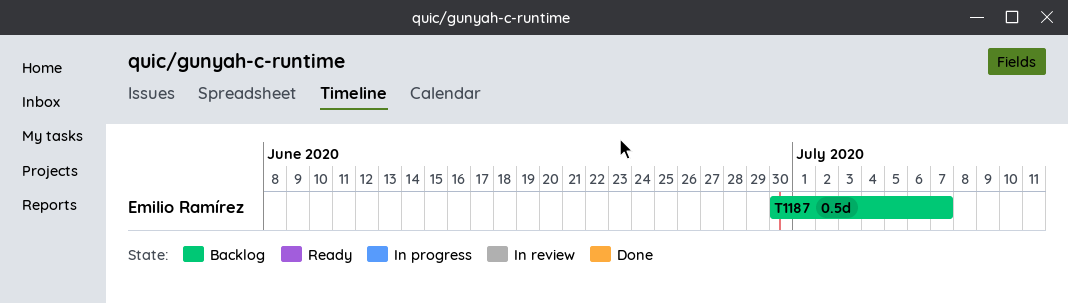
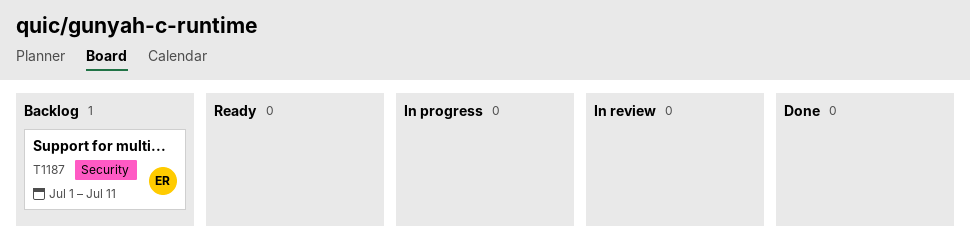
T1187, start: Jun 30 -> Jul 1
T1187, due: Jul 7 -> Jul 11

